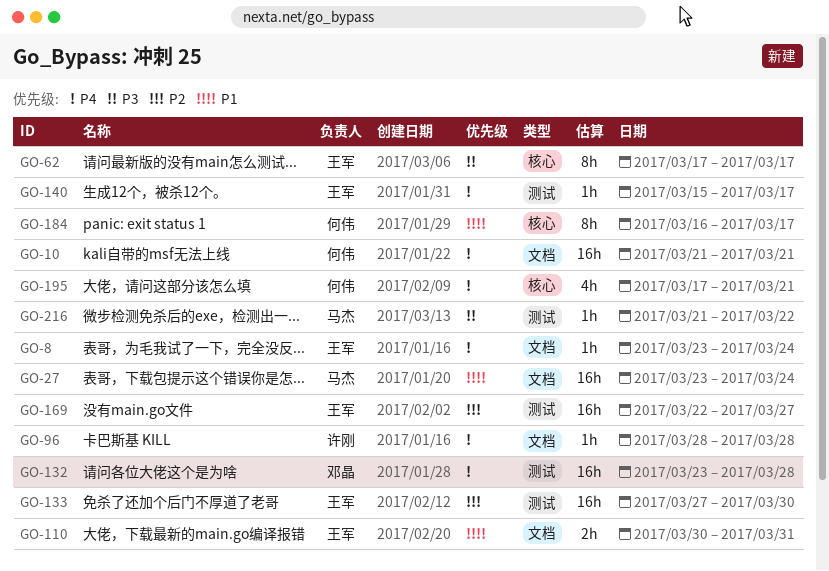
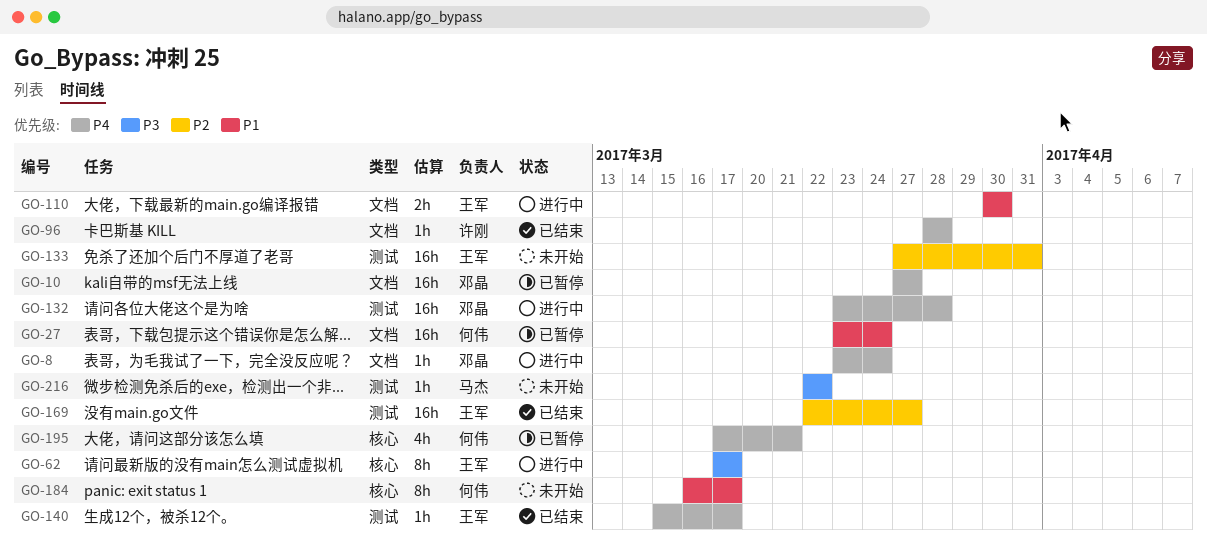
GO-8, owner: 王军 -> 邓晶
GO-10, owner: 何伟 -> 邓晶
GO-10, start: Mar 21 -> Mar 27
GO-10, due: Mar 21 -> Mar 27
GO-27, owner: 马杰 -> 何伟
GO-110, due: Mar 31 -> Mar 30
GO-133, due: Mar 30 -> Mar 31
GO-216, start: Mar 21 -> Mar 22

